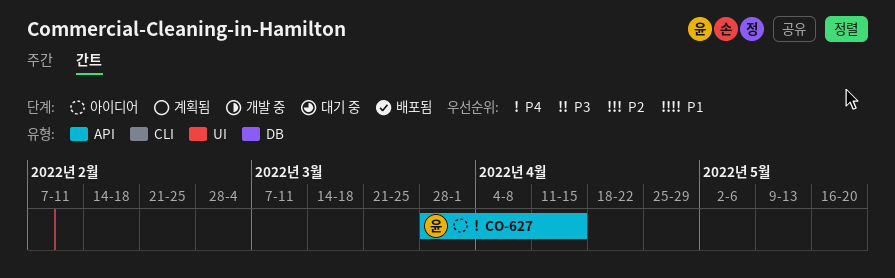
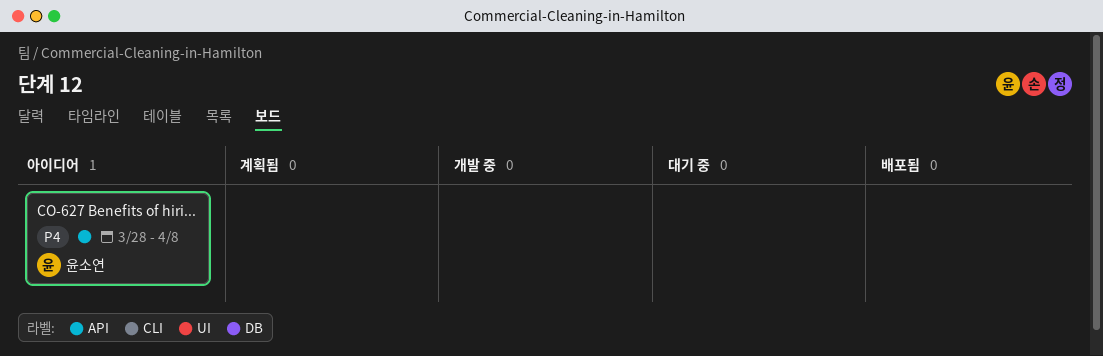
CO-627, due: Apr 15 -> Apr 8

